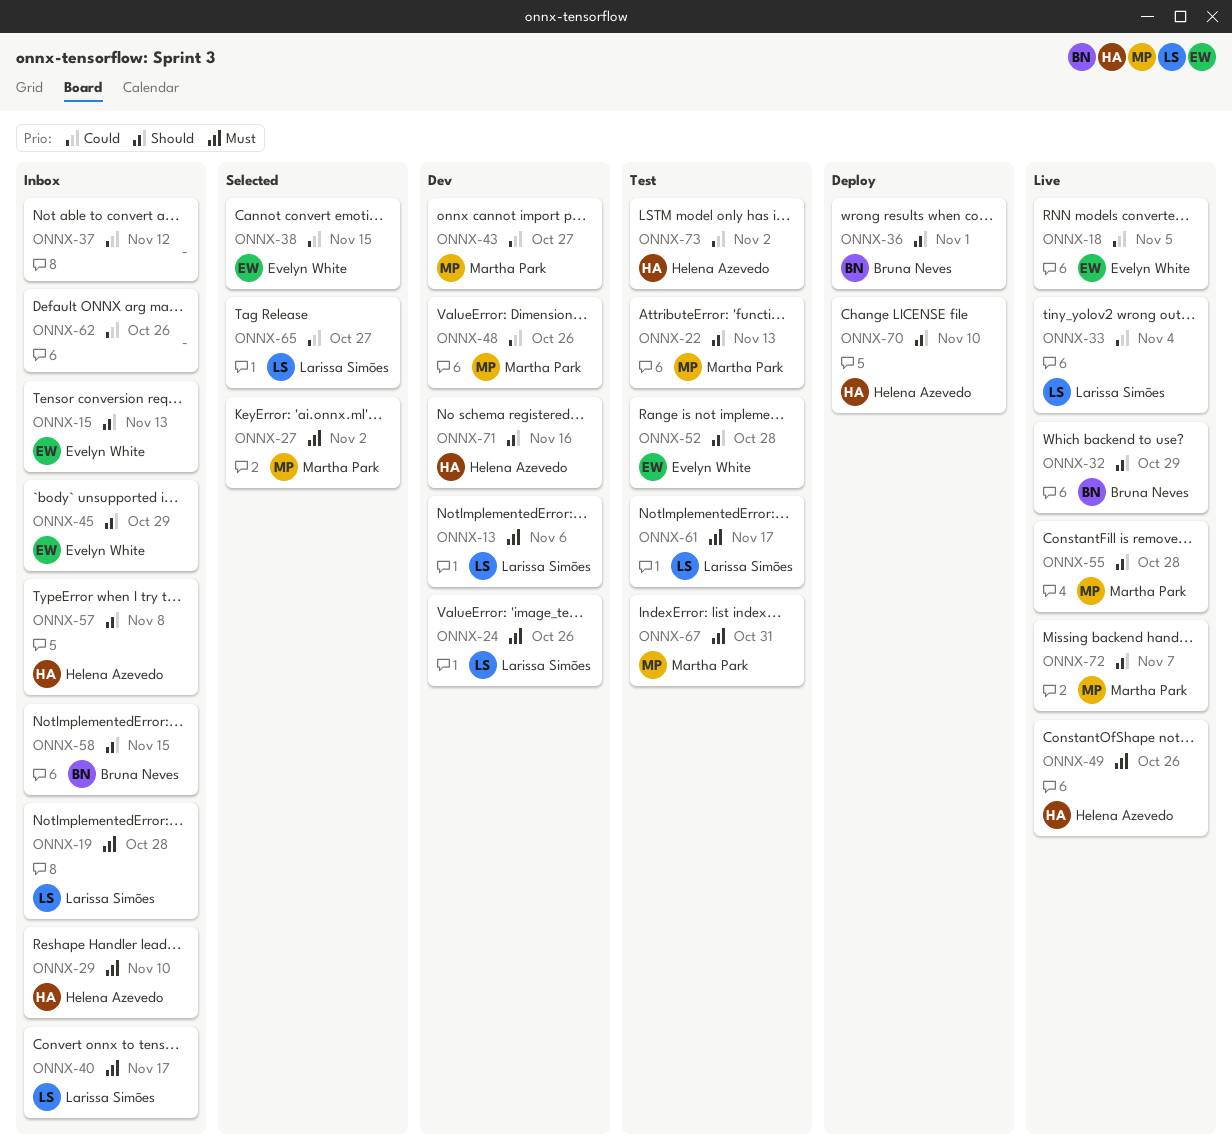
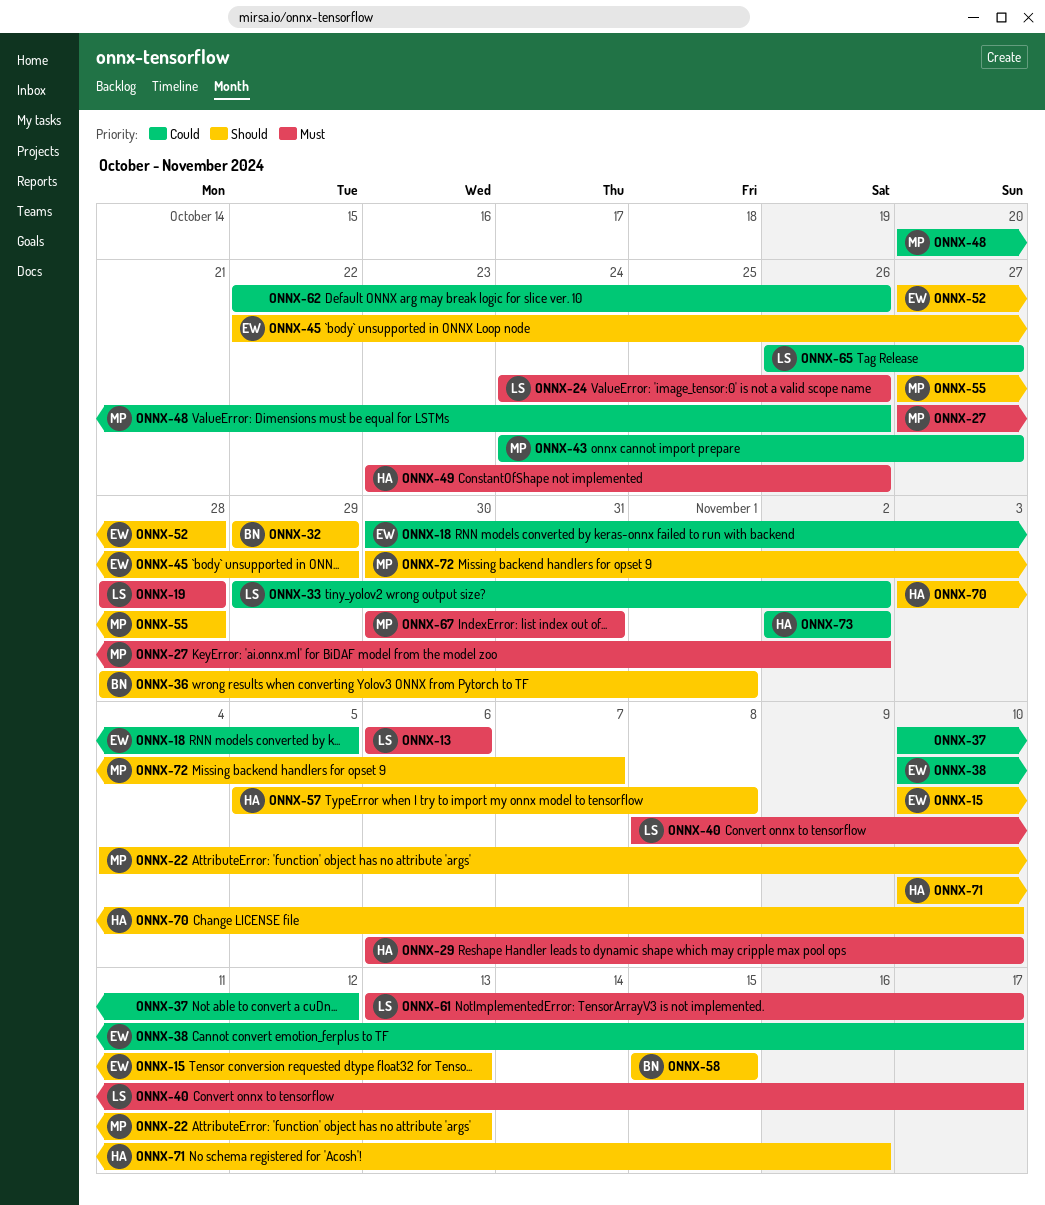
ONNX-33, due: Nov 4 -> Nov 2
ONNX-38, due: Nov 15 -> Nov 17

